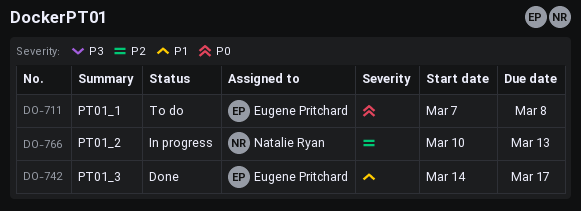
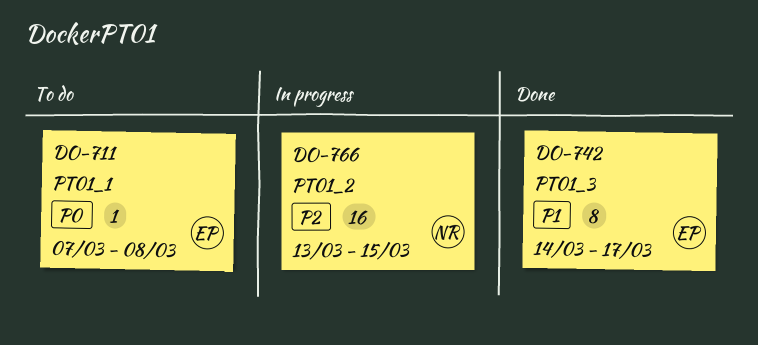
DO-766, start: Mar 10 -> Mar 13
DO-766, due: Mar 13 -> Mar 15

